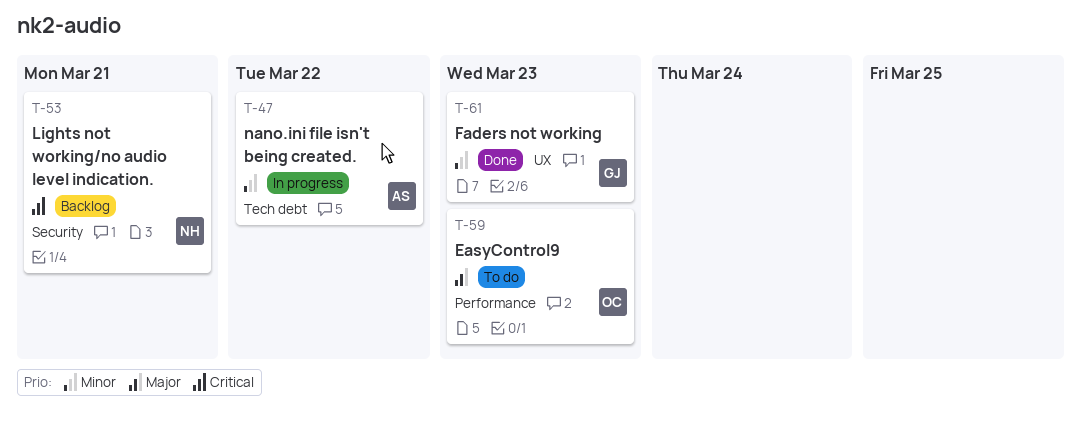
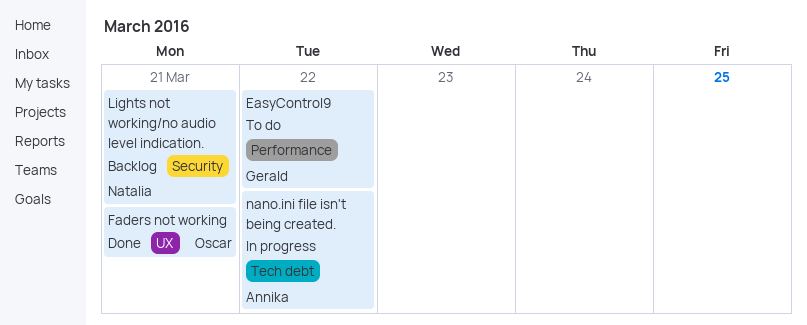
EasyControl9, owner: Oscar -> Gerald
EasyControl9, due: Mar 23 -> Mar 22
Faders not working, owner: Gerald -> Oscar
Faders not working, due: Mar 23 -> Mar 21

